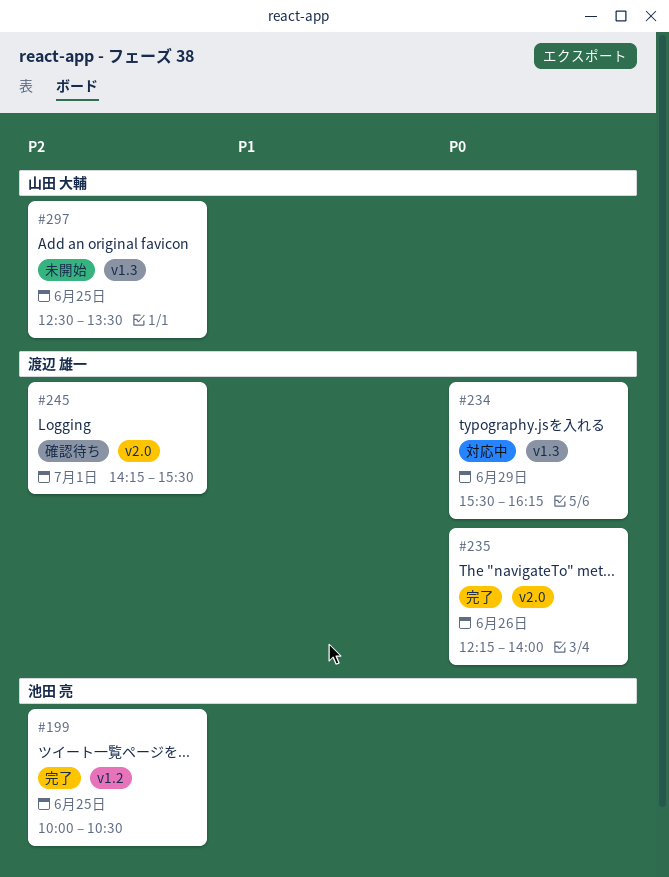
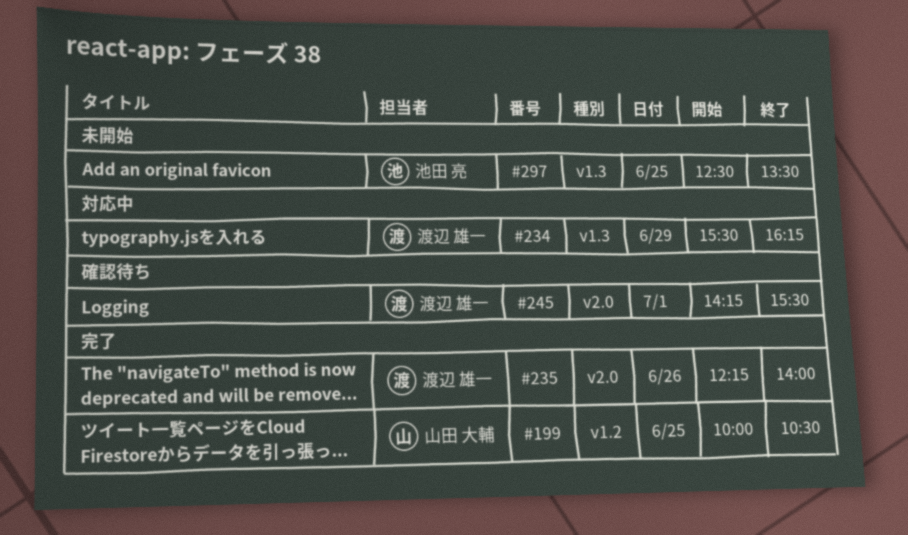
#199, owner: 池田 亮 -> 山田 大輔
#297, owner: 山田 大輔 -> 池田 亮

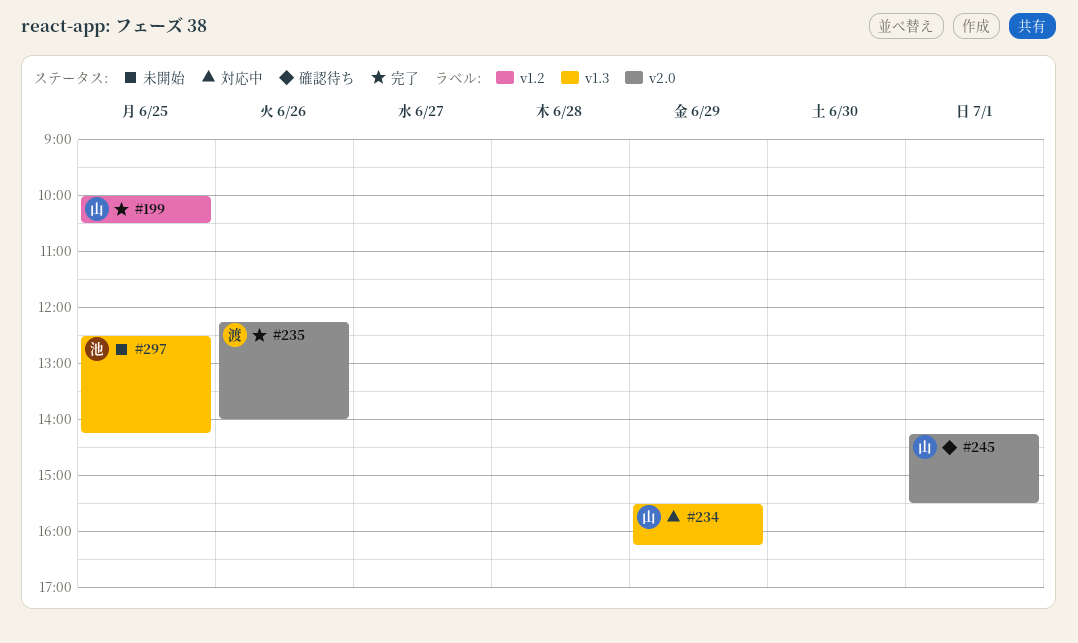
#234, owner: 渡辺 雄一 -> 山田 大輔
#245, owner: 渡辺 雄一 -> 山田 大輔
#297, ends: 13:30 -> 14:15

